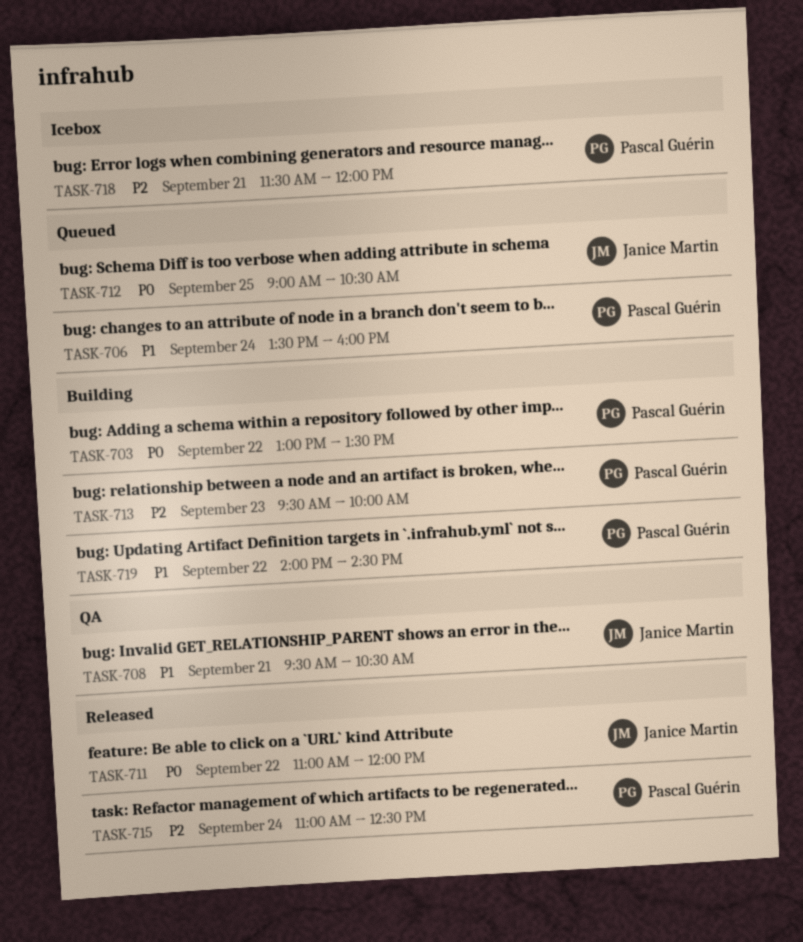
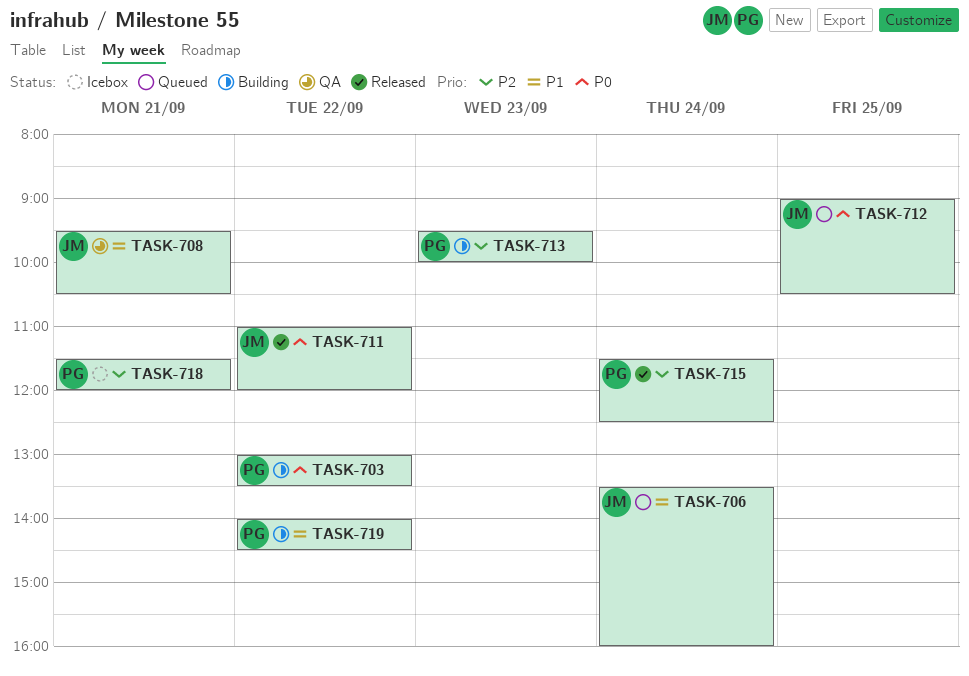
TASK-706, owner: Pascal Guérin -> Janice Martin
TASK-715, begins: 11:00 -> 11:30

